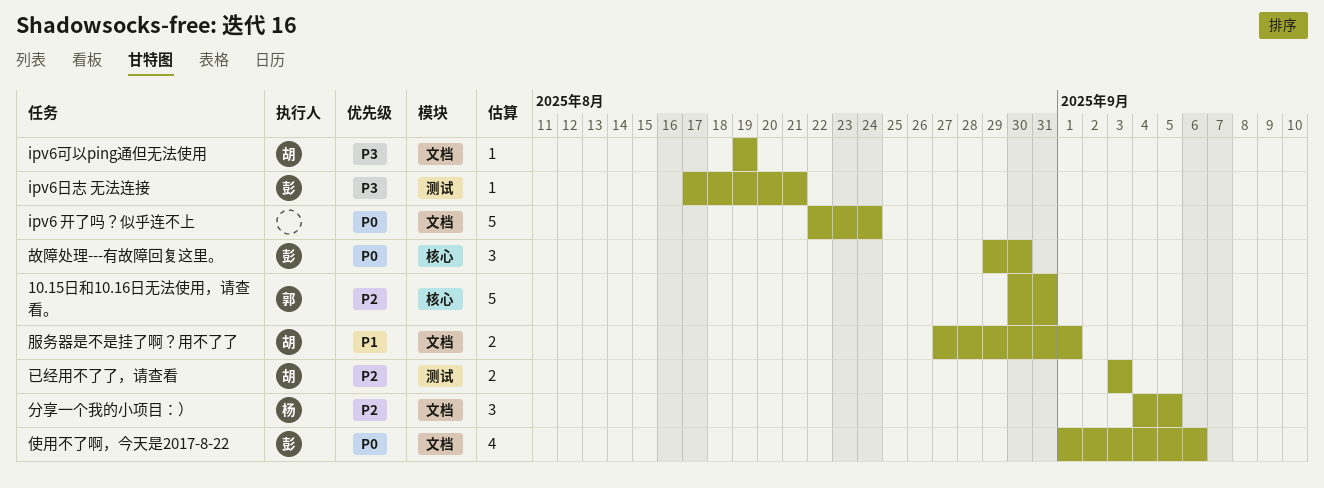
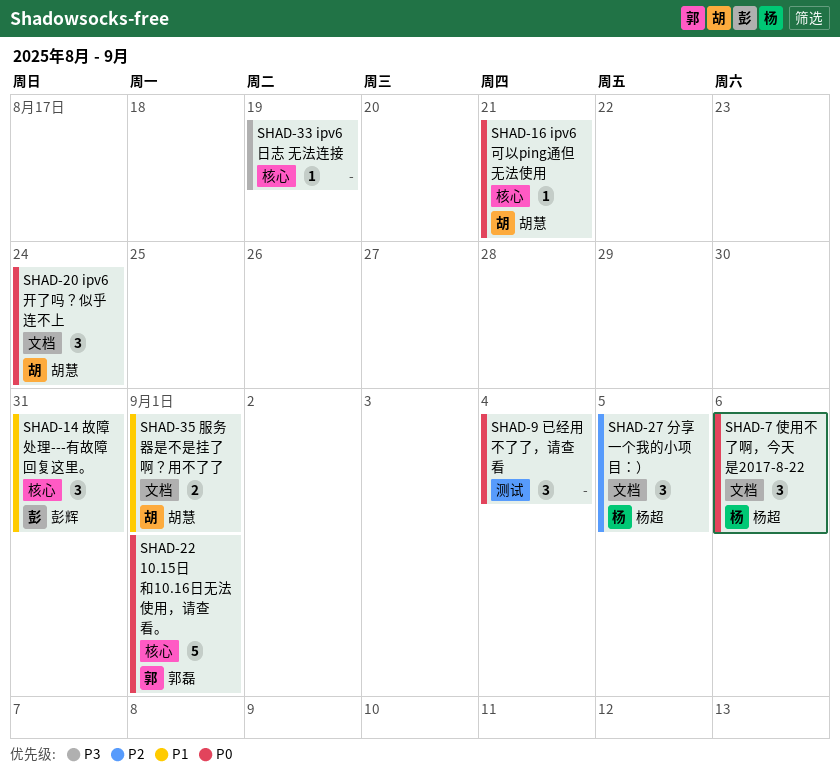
10.15日和10.16日无法使用，请查看。, priority: P2 -> P0
10.15日和10.16日无法使用，请查看。, due: Aug 31 -> Sep 1
ipv6 开了吗？似乎连不上, owner: none -> 胡慧
ipv6 开了吗？似乎连不上, estimate: 5 -> 3
ipv6可以ping通但无法使用, priority: P3 -> P0
ipv6可以ping通但无法使用, label: 文档 -> 核心
ipv6可以ping通但无法使用, due: Aug 19 -> Aug 21
ipv6日志 无法连接, owner: 彭辉 -> none
ipv6日志 无法连接, label: 测试 -> 核心
ipv6日志 无法连接, due: Aug 21 -> Aug 19
使用不了啊，今天是2017-8-22, owner: 彭辉 -> 杨超
使用不了啊，今天是2017-8-22, estimate: 4 -> 3
已经用不了了，请查看, owner: 胡慧 -> none
已经用不了了，请查看, priority: P2 -> P0
已经用不了了，请查看, estimate: 2 -> 3
已经用不了了，请查看, due: Sep 3 -> Sep 4
故障处理---有故障回复这里。, priority: P0 -> P1
故障处理---有故障回复这里。, due: Aug 30 -> Aug 31

